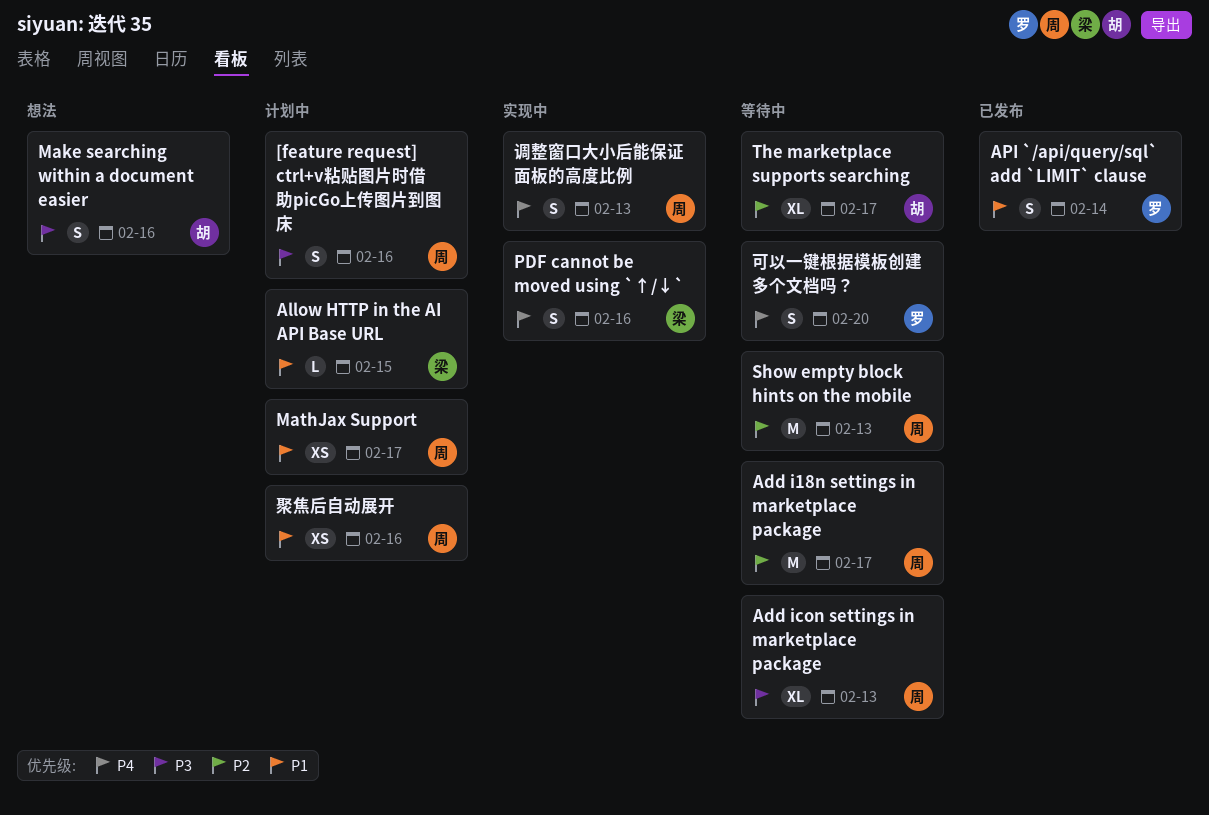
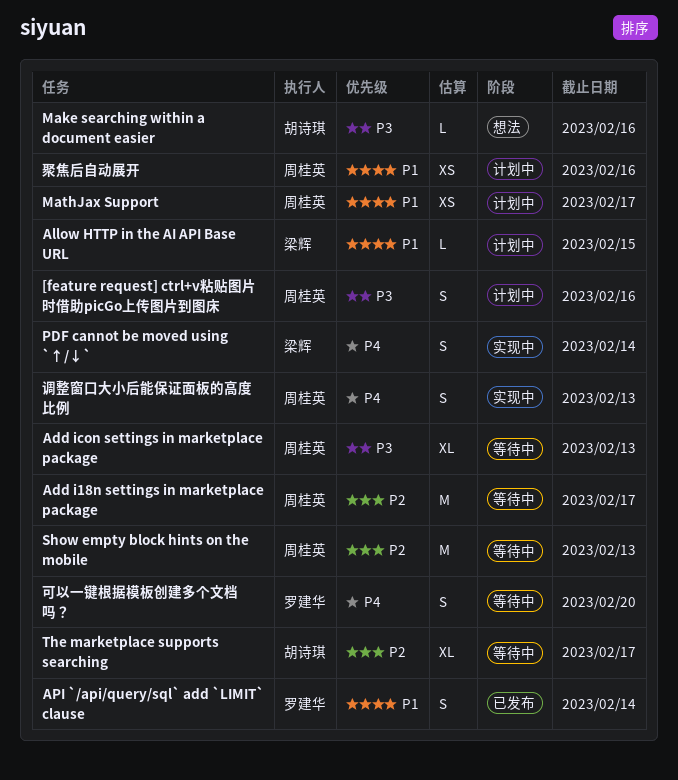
Make searching within a document easier, estimate: S -> L
PDF cannot be moved using `↑/↓`, due: Feb 16 -> Feb 14

